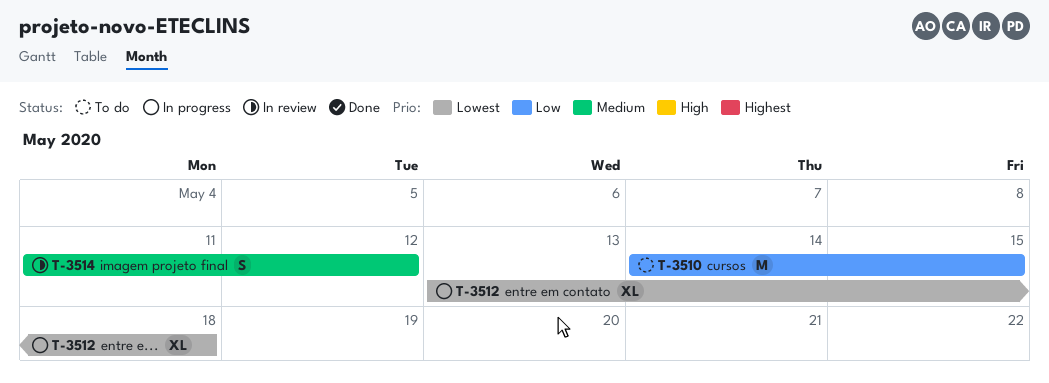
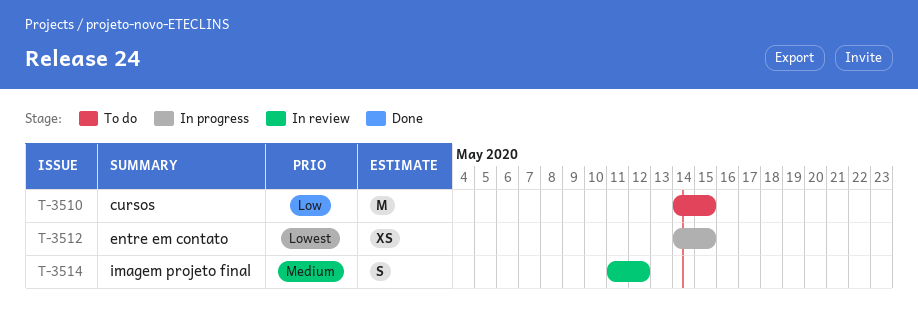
T-3512, estimate: XL -> XS
T-3512, start: May 13 -> May 14
T-3512, due: May 18 -> May 15

